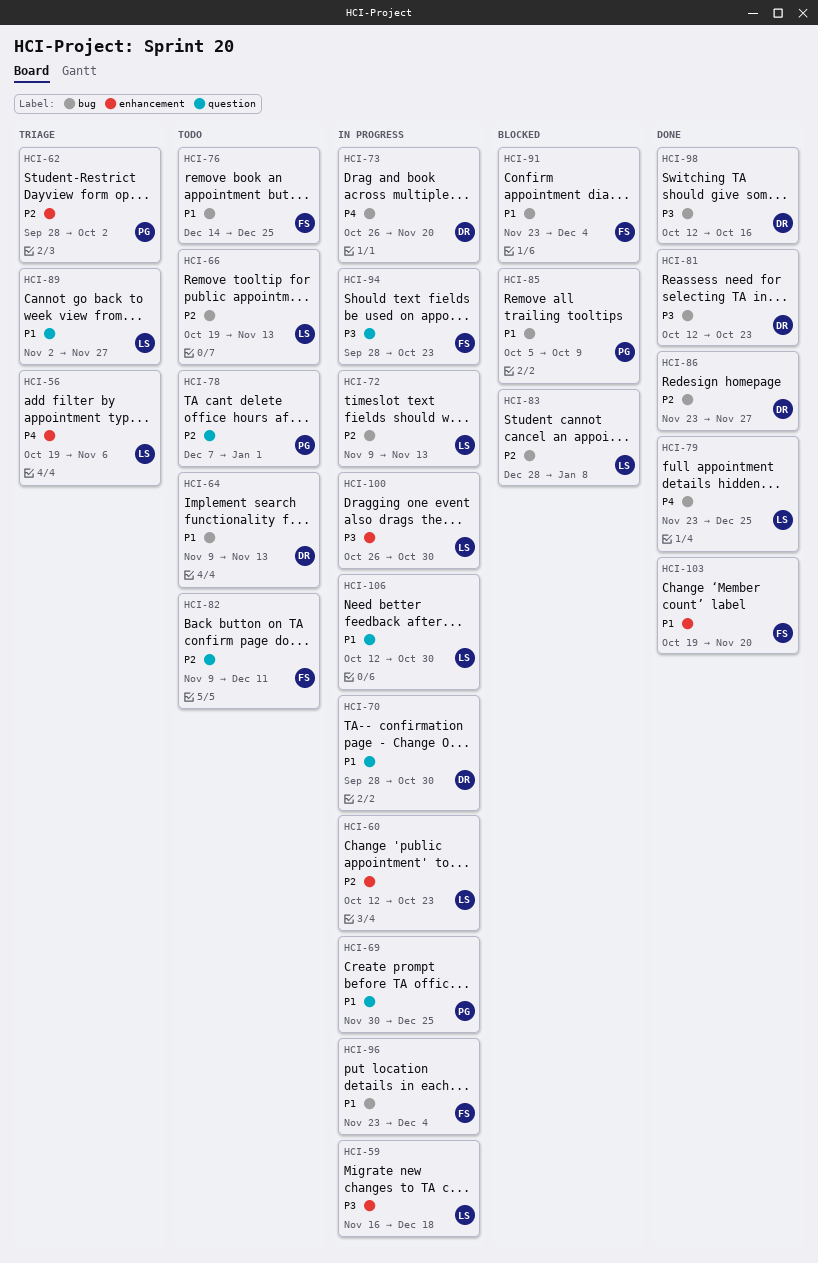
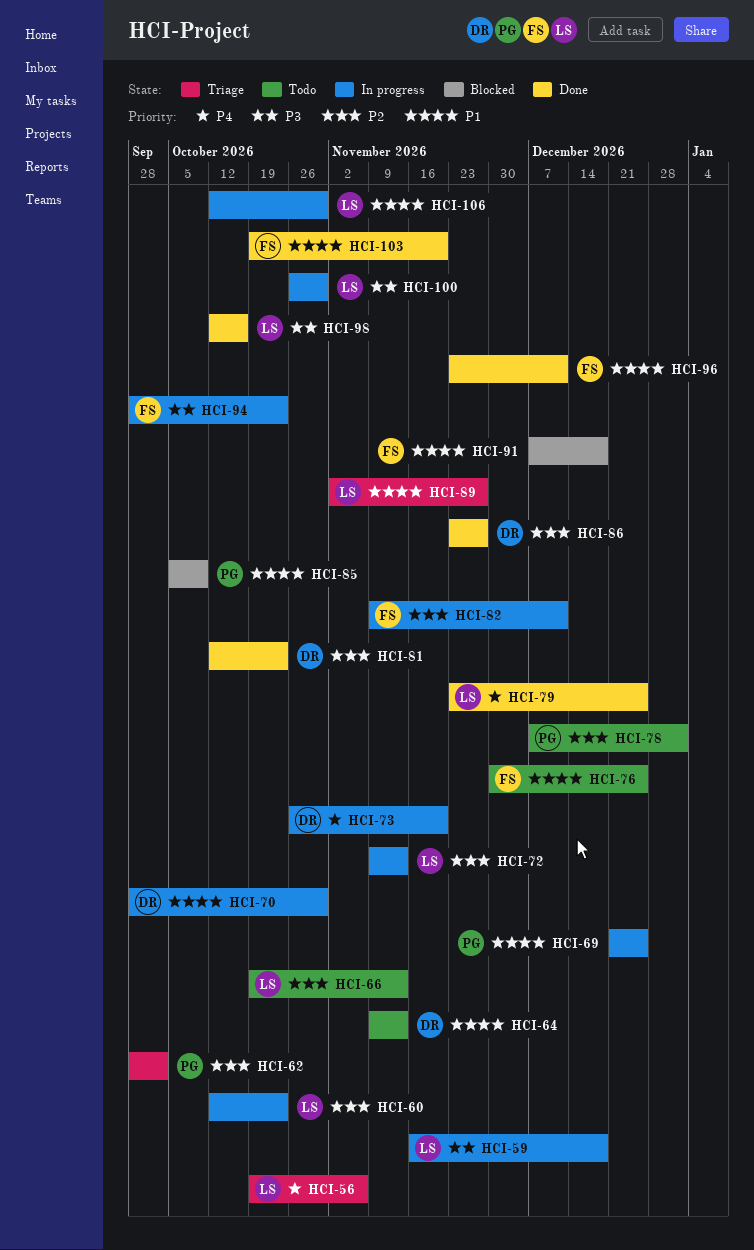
HCI-69, start: Nov 30 -> Dec 21
HCI-76, start: Dec 14 -> Nov 30
HCI-81, priority: P3 -> P2
HCI-82, status: Todo -> In progress
HCI-83: present -> none
HCI-91, start: Nov 23 -> Dec 7
HCI-91, due: Dec 4 -> Dec 18
HCI-96, status: In progress -> Done
HCI-96, due: Dec 4 -> Dec 11
HCI-98, owner: DR -> LS

